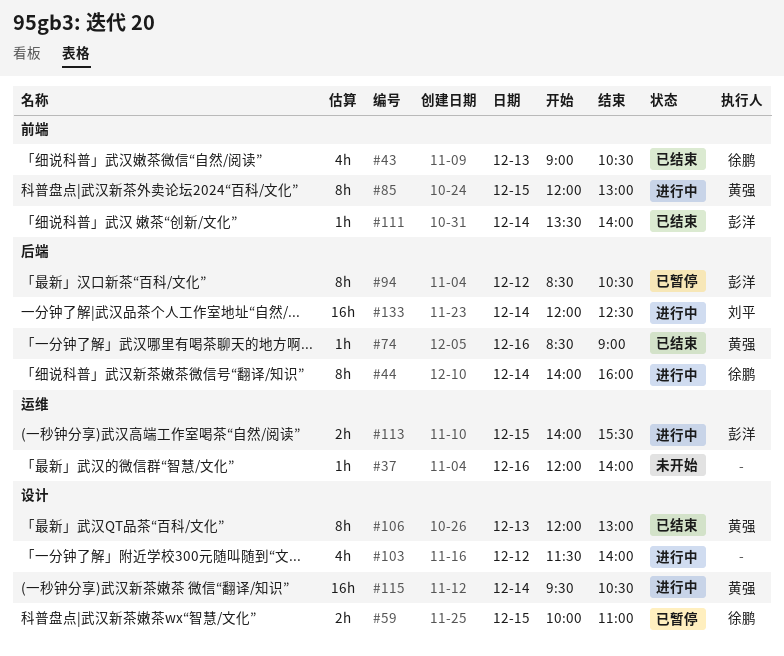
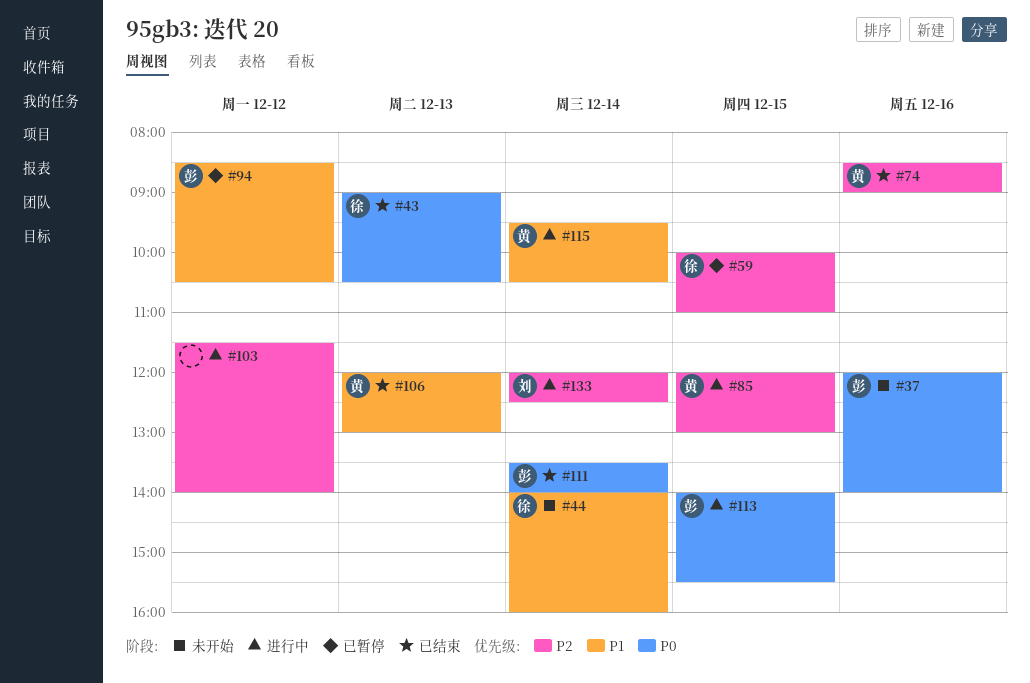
#37, owner: none -> 彭洋
#44, status: 进行中 -> 未开始

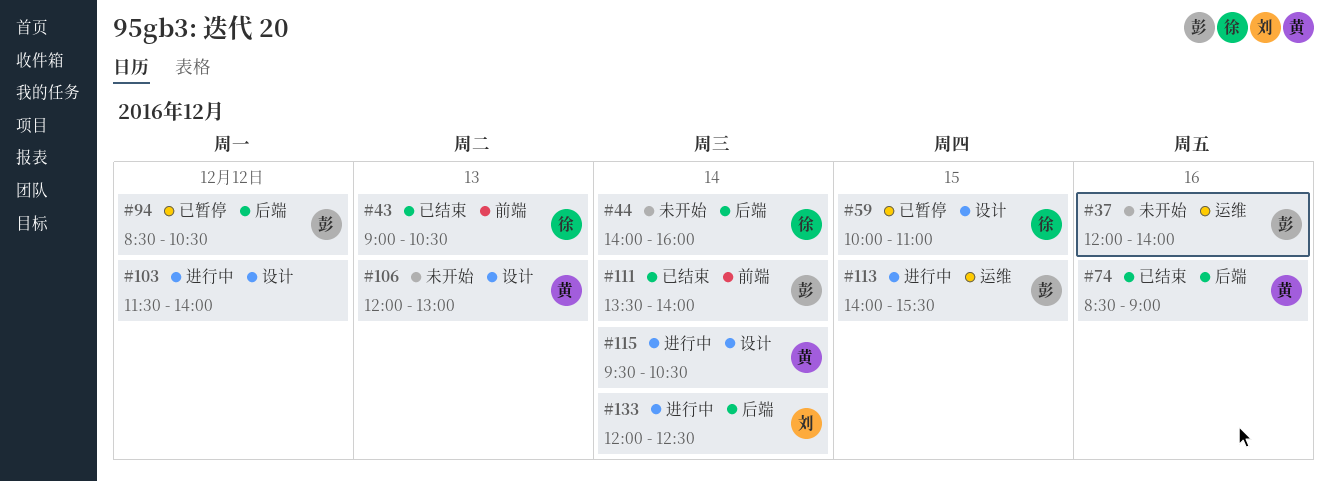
#85: present -> none
#106, status: 已结束 -> 未开始

